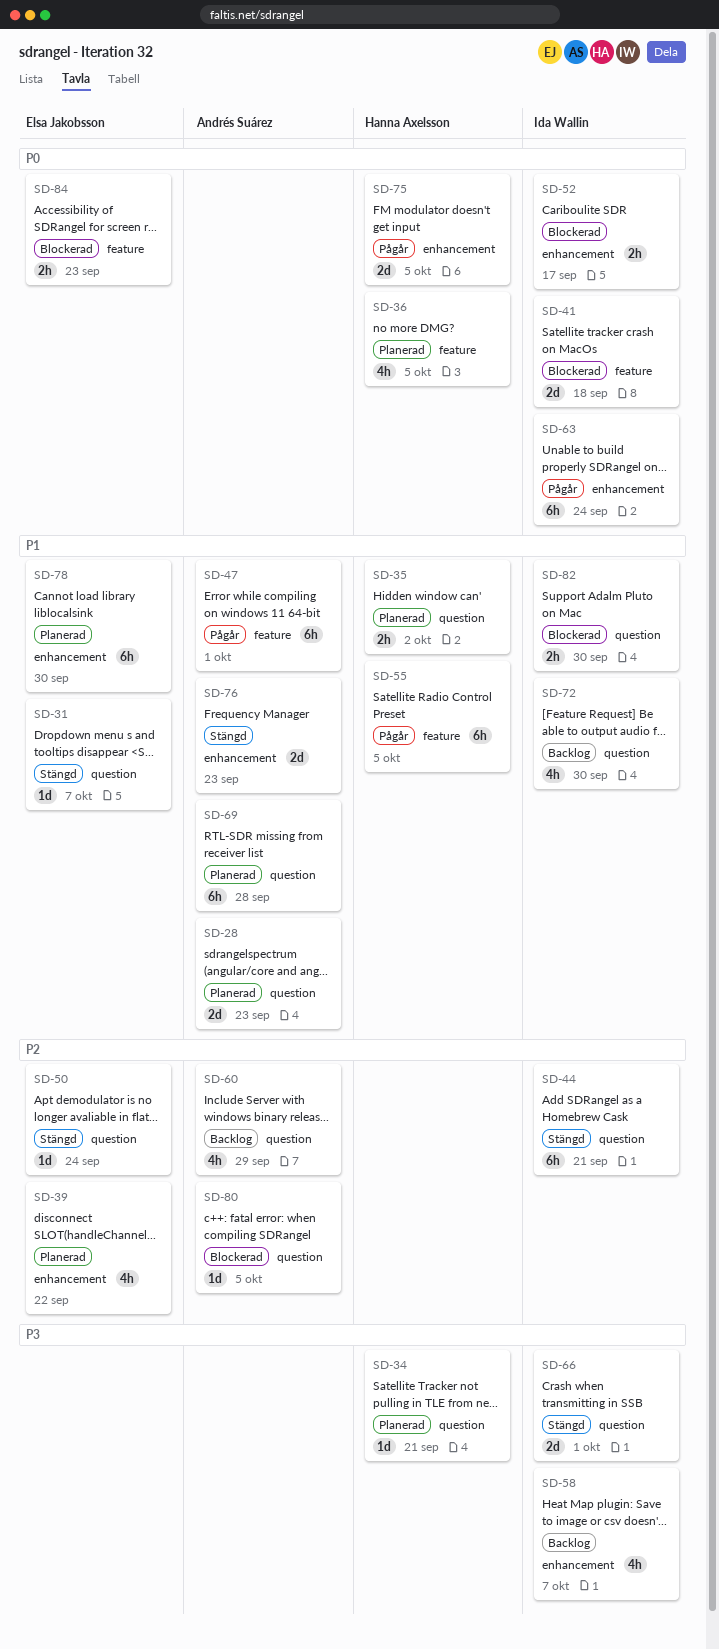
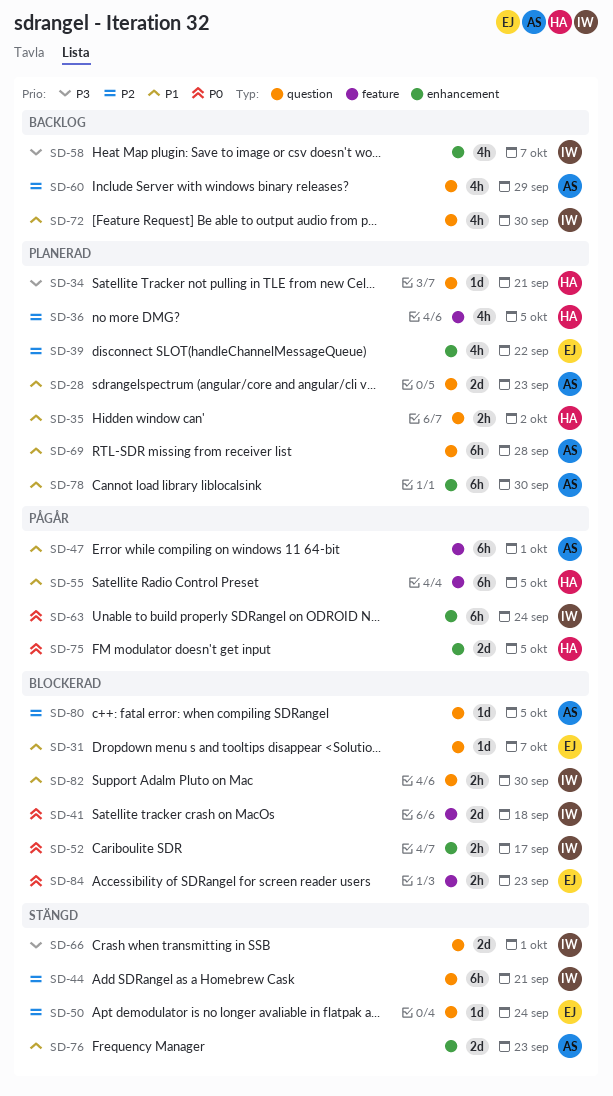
SD-31, status: Stängd -> Blockerad
SD-36, priority: P0 -> P2
SD-78, owner: Elsa Jakobsson -> Andrés Suárez

